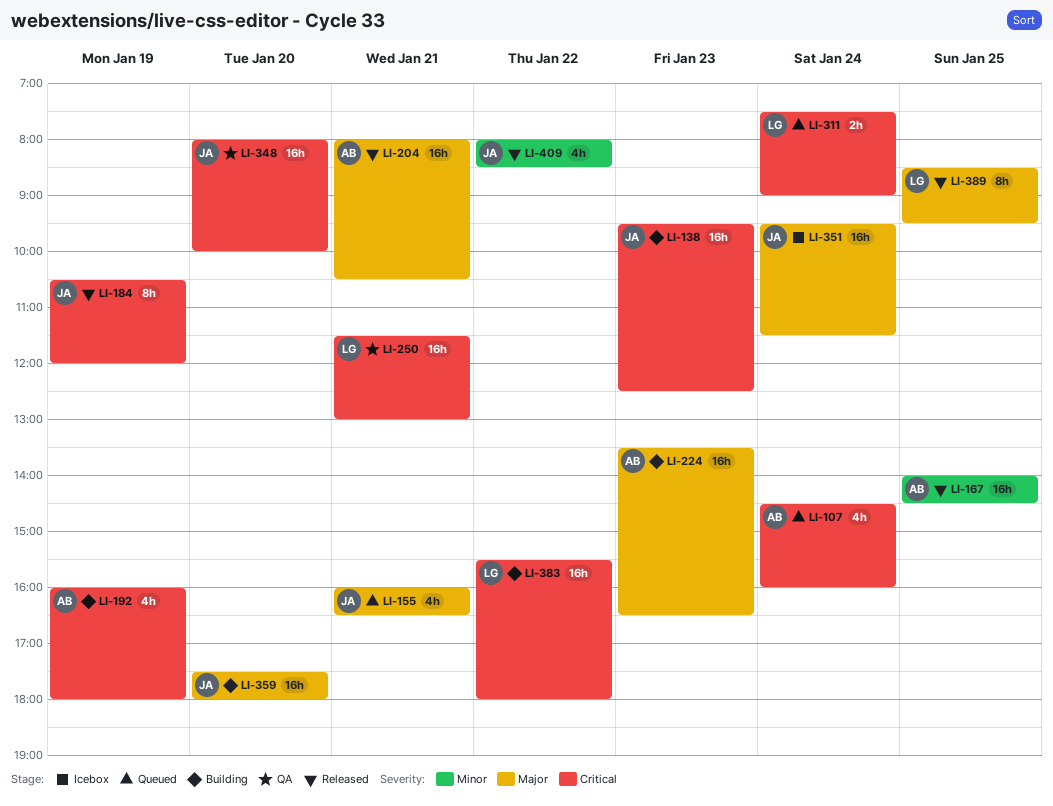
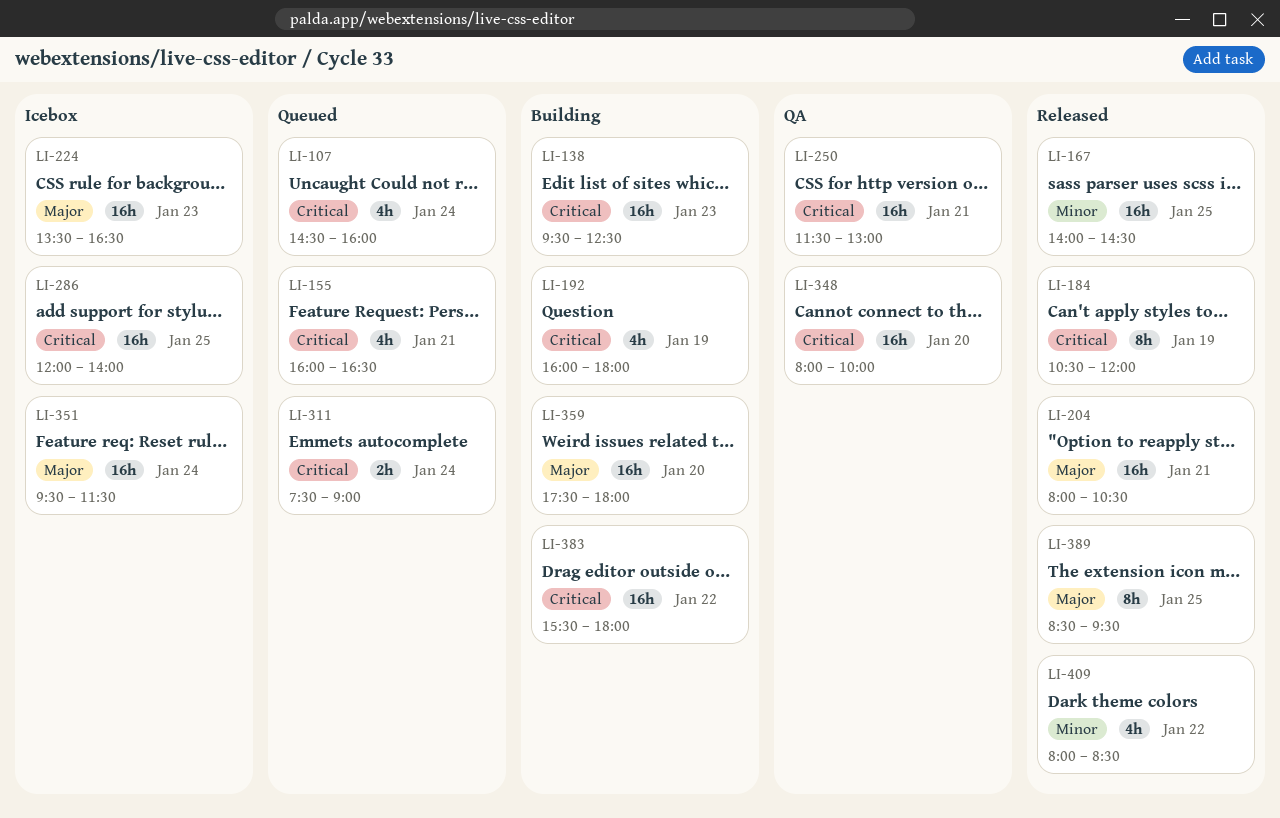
LI-155, priority: Major -> Critical
LI-224, status: Building -> Icebox
LI-286: none -> present

